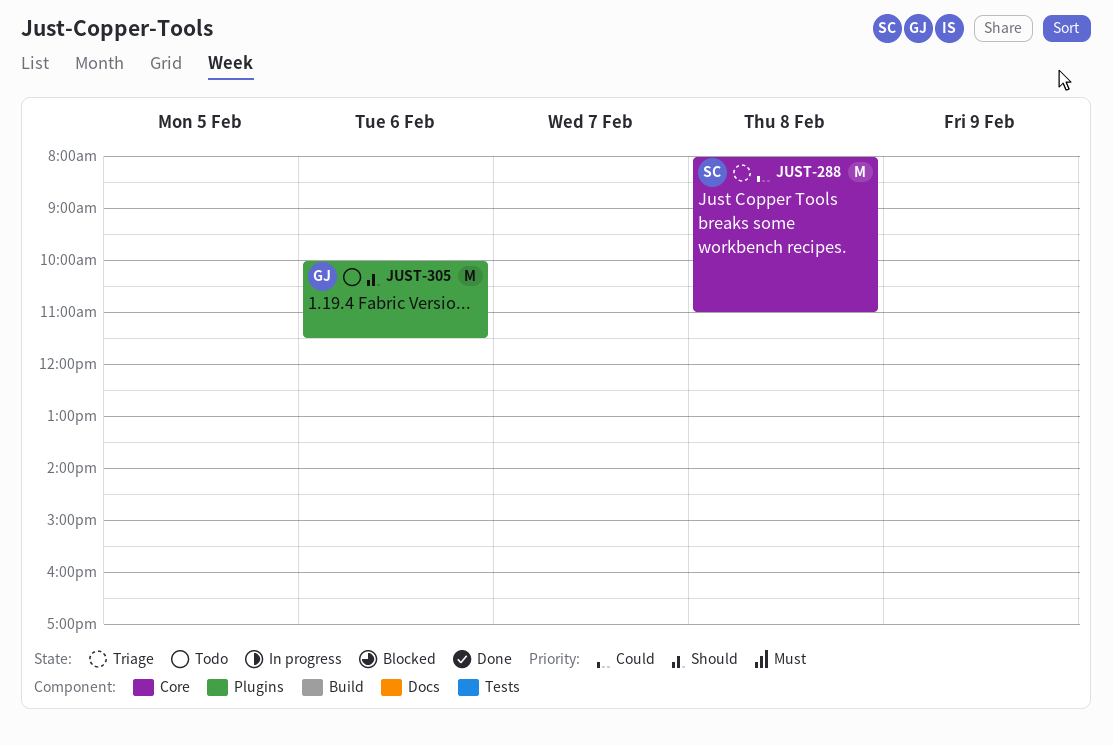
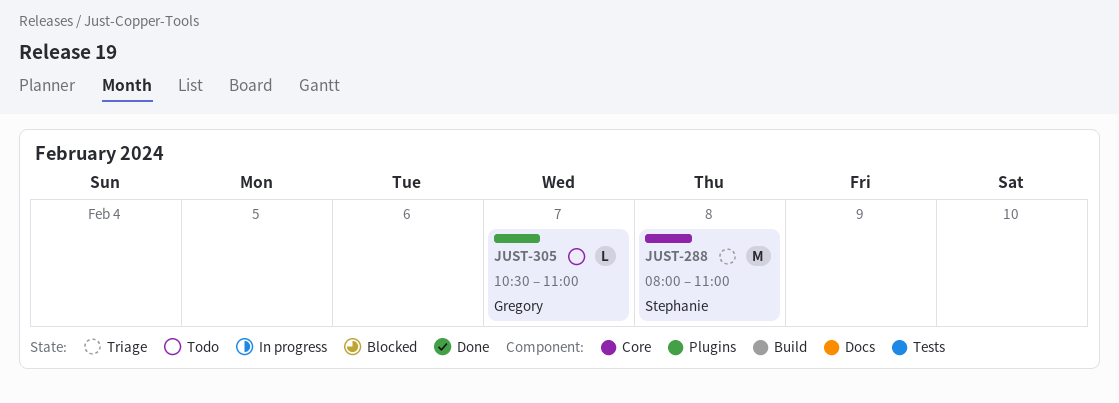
JUST-305, estimate: M -> L
JUST-305, day: Feb 6 -> Feb 7
JUST-305, begins: 10:00 -> 10:30
JUST-305, ends: 11:30 -> 11:00

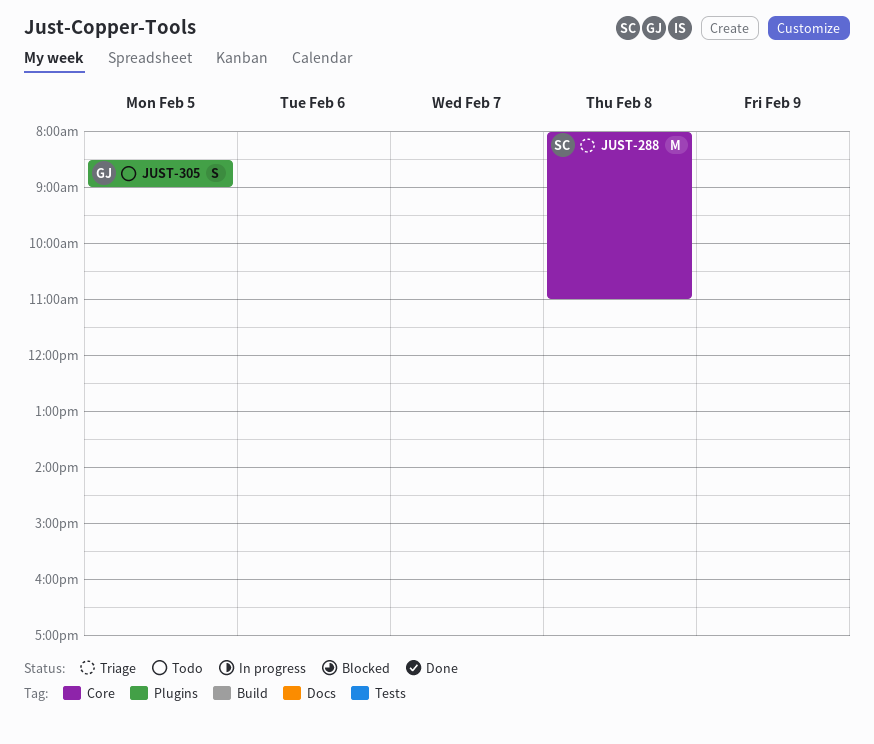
JUST-305, estimate: L -> S
JUST-305, day: Feb 7 -> Feb 5
JUST-305, begins: 10:30 -> 08:30
JUST-305, ends: 11:00 -> 09:00

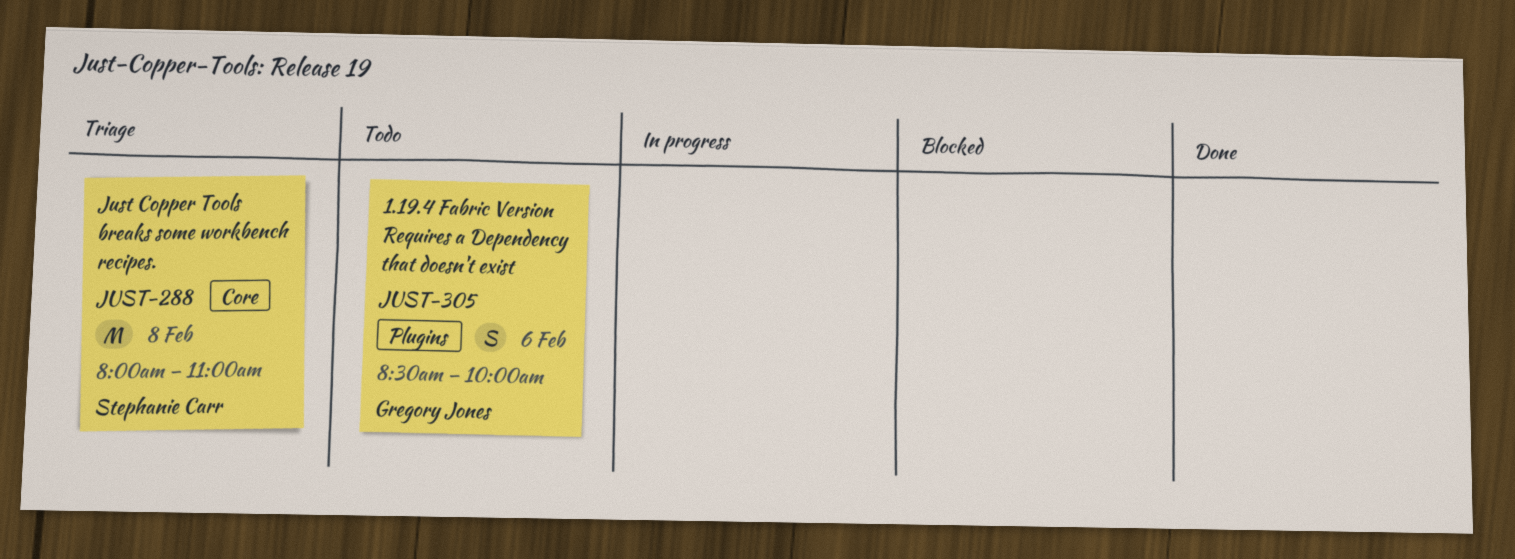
JUST-305, day: Feb 5 -> Feb 6
JUST-305, ends: 09:00 -> 10:00

